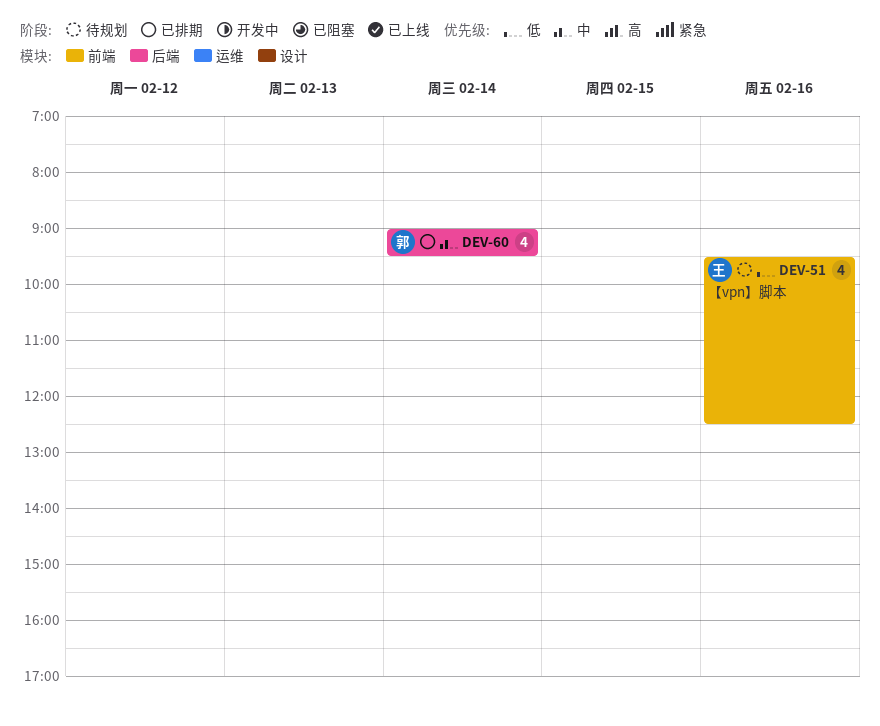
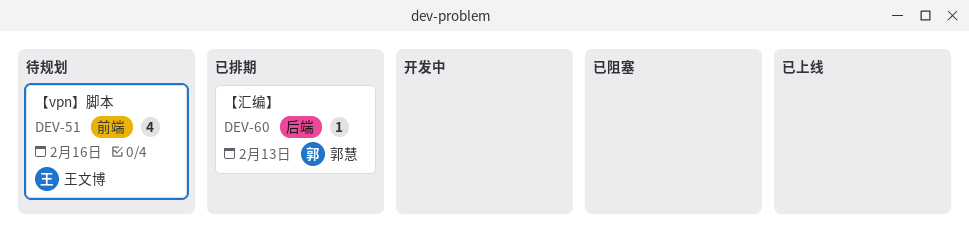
DEV-60, estimate: 4 -> 1
DEV-60, day: Feb 14 -> Feb 13

